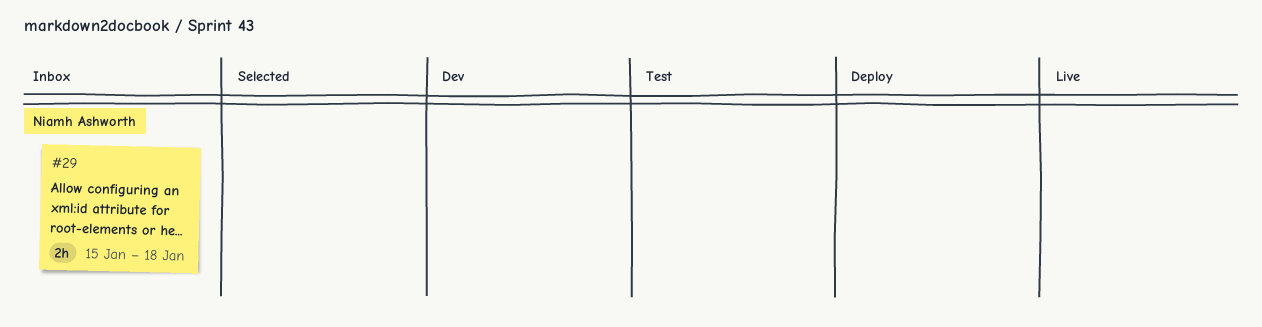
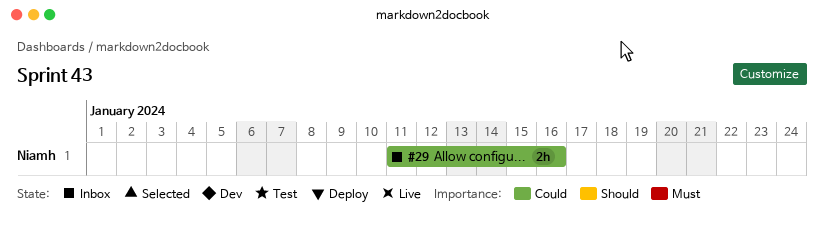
#29, start: Jan 15 -> Jan 11
#29, due: Jan 18 -> Jan 16

